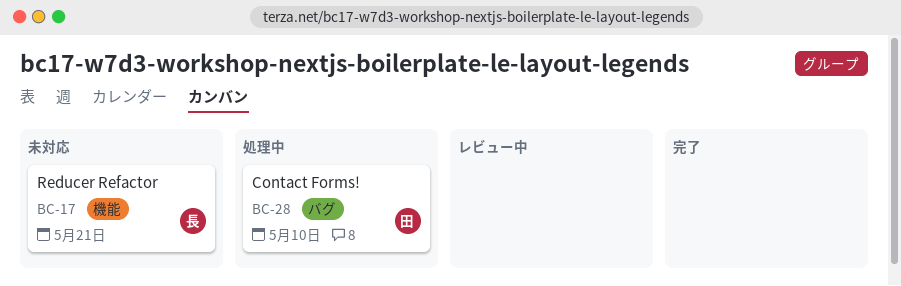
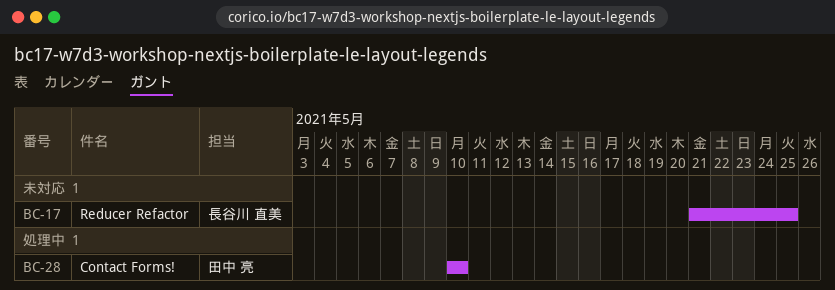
BC-17, due: May 21 -> May 25

